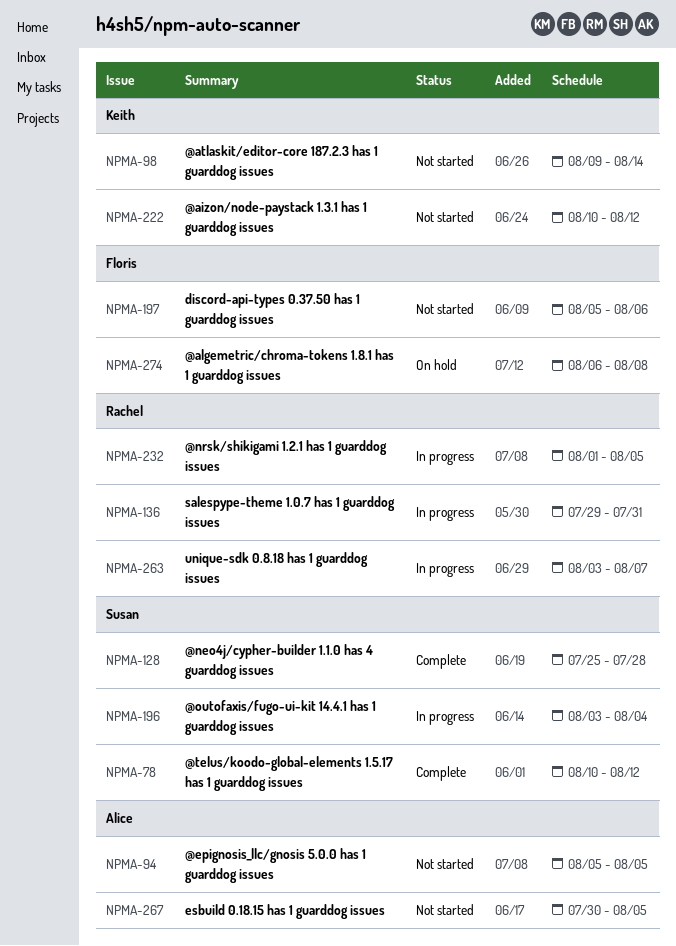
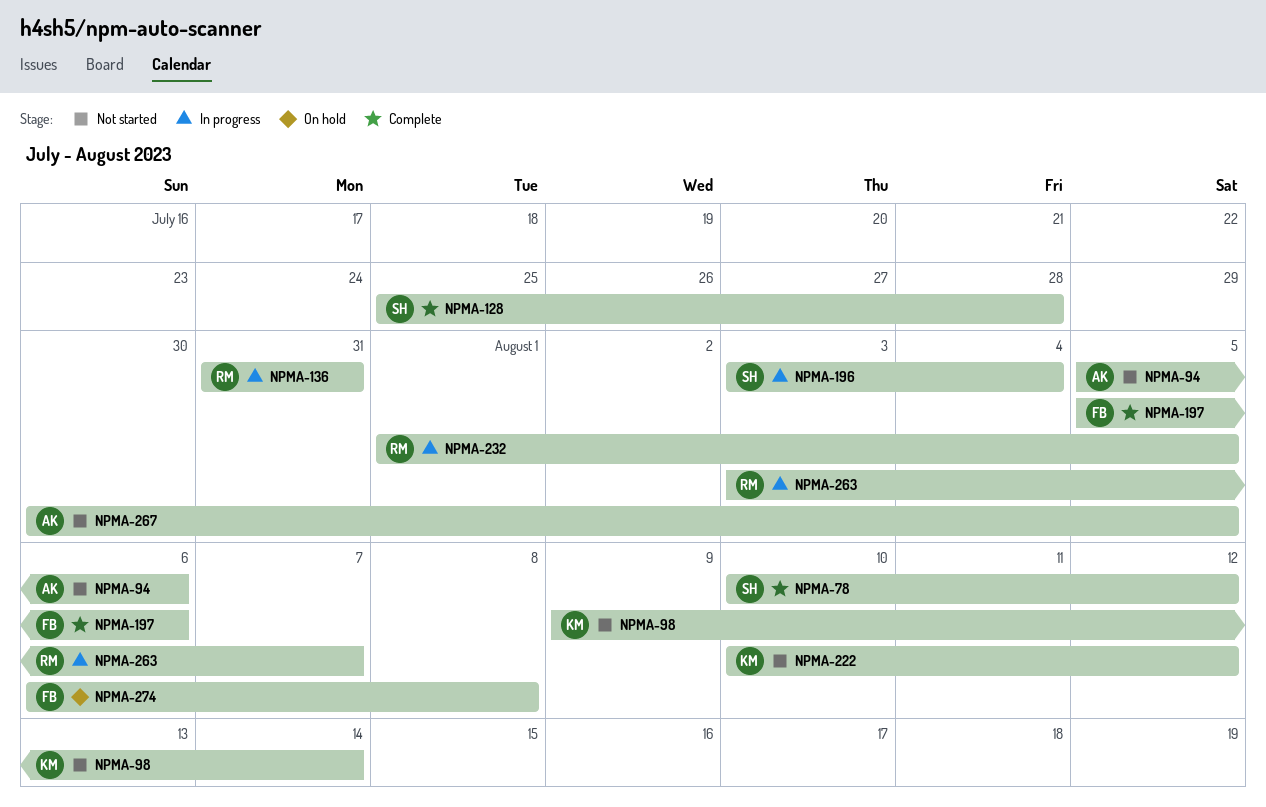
NPMA-94, due: Aug 5 -> Aug 6
NPMA-136, start: Jul 29 -> Jul 31
NPMA-197, status: Not started -> Complete

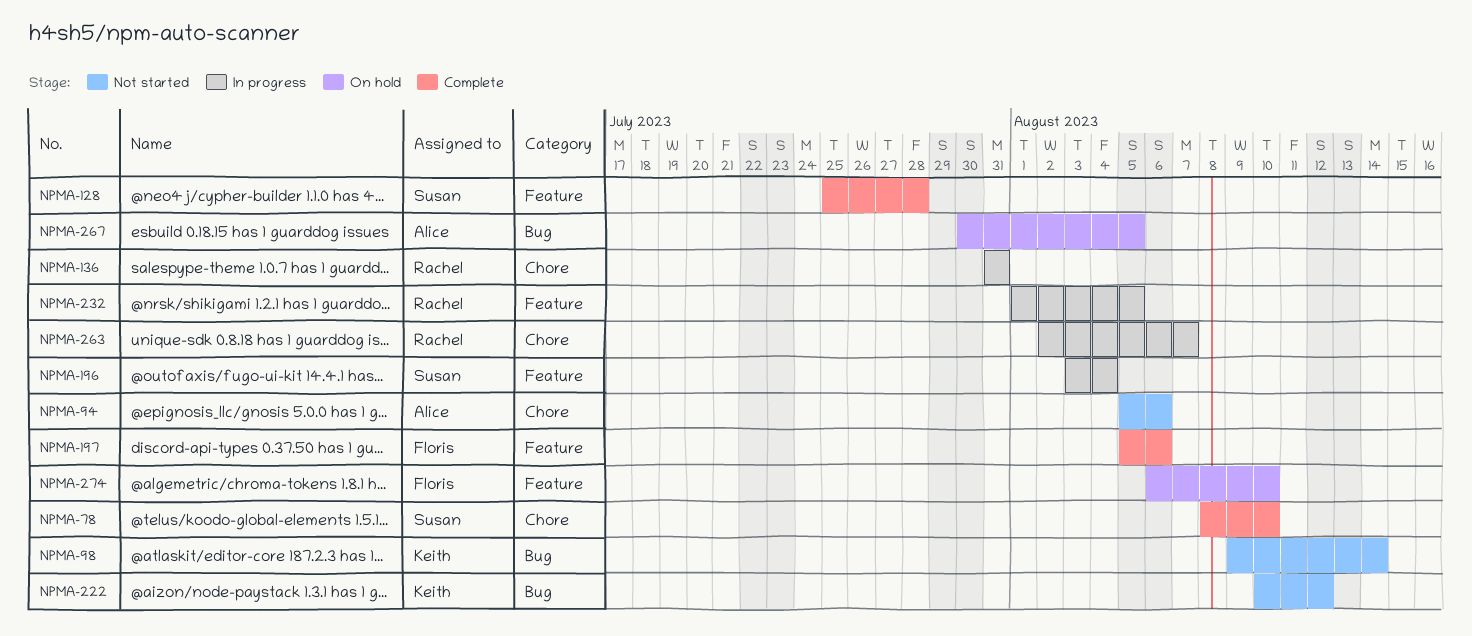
NPMA-78, start: Aug 10 -> Aug 8
NPMA-78, due: Aug 12 -> Aug 10
NPMA-263, start: Aug 3 -> Aug 2
NPMA-267, status: Not started -> On hold
NPMA-274, due: Aug 8 -> Aug 10

